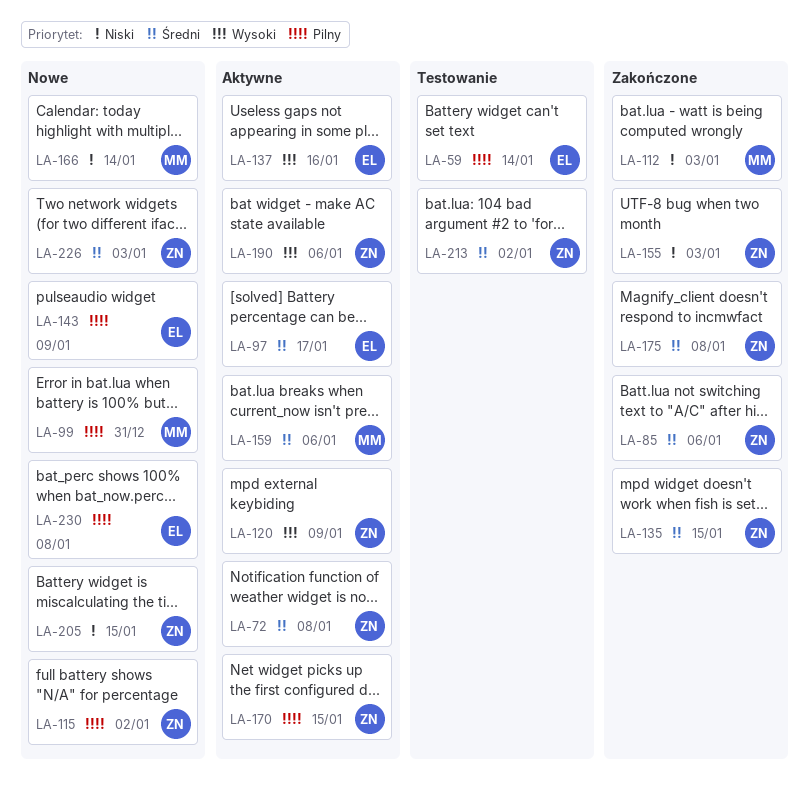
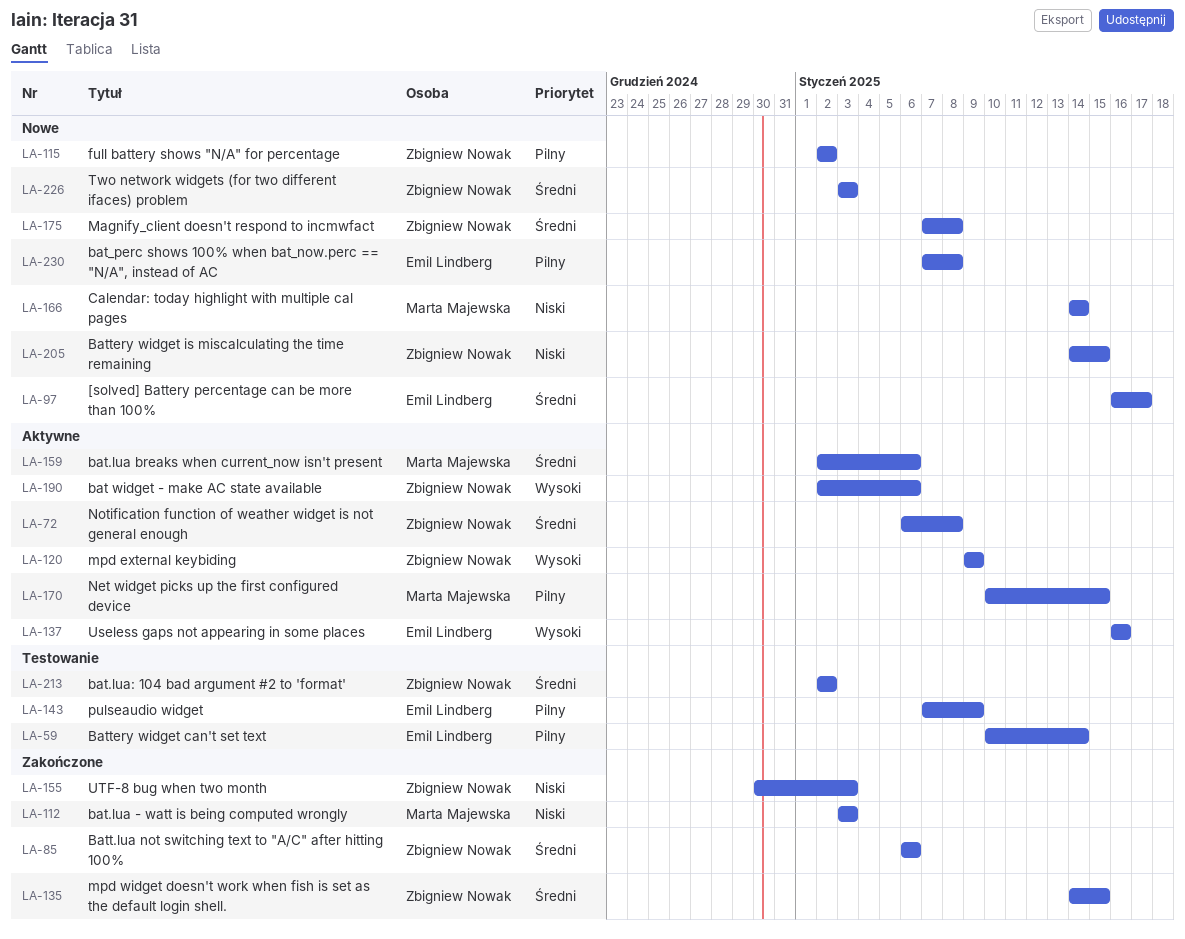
LA-97, status: Aktywne -> Nowe
LA-99: present -> none
LA-143, status: Nowe -> Testowanie
LA-170, owner: Zbigniew Nowak -> Marta Majewska
LA-175, status: Zakończone -> Nowe

